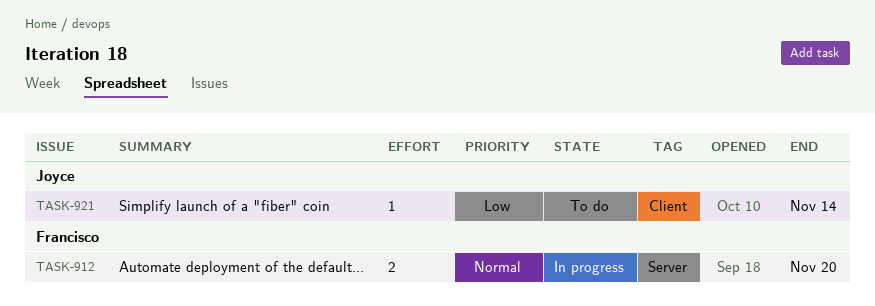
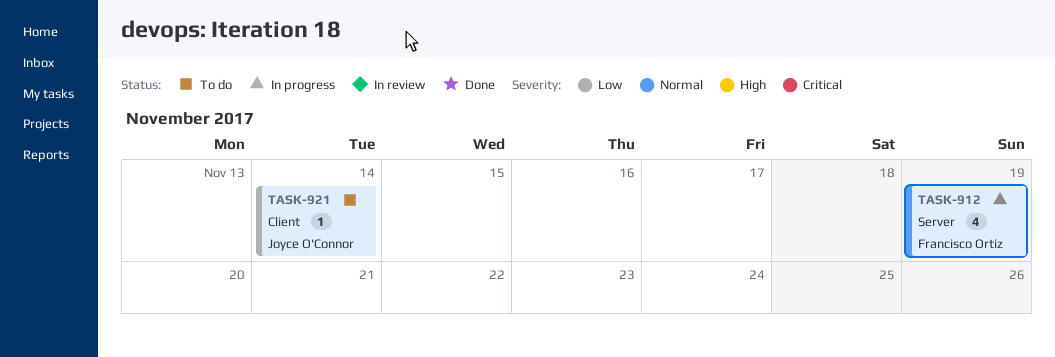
TASK-912, estimate: 2 -> 4
TASK-912, due: Nov 20 -> Nov 19

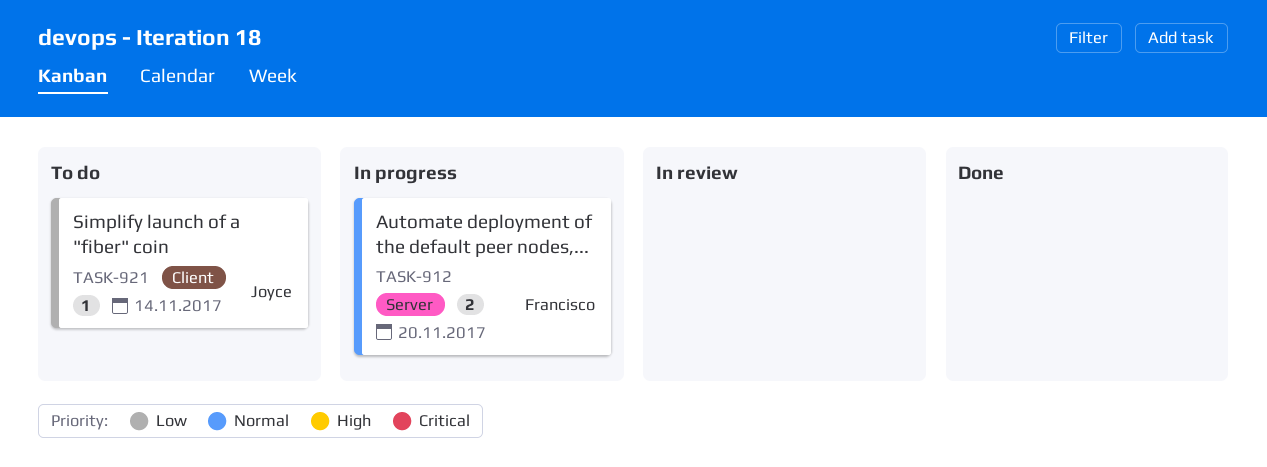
TASK-912, estimate: 4 -> 2
TASK-912, due: Nov 19 -> Nov 20

